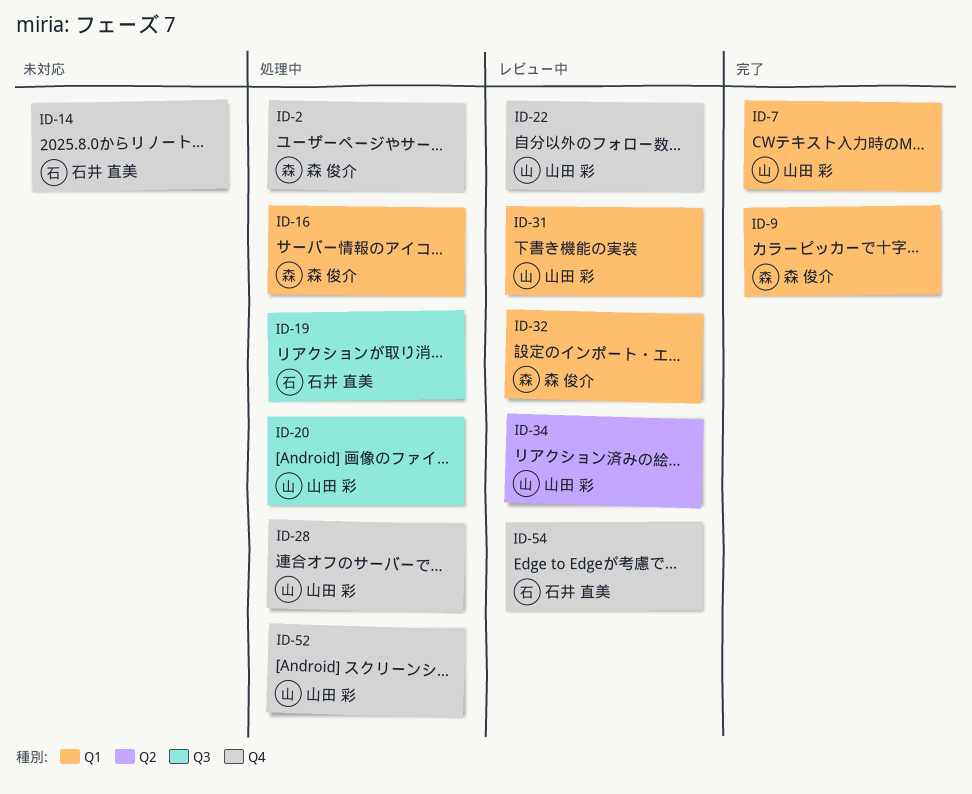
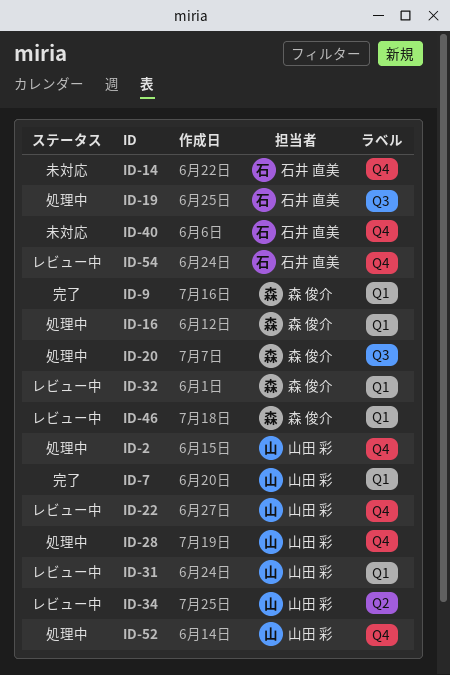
ID-2, owner: 森 俊介 -> 山田 彩
ID-20, owner: 山田 彩 -> 森 俊介
ID-40: none -> present
ID-46: none -> present

